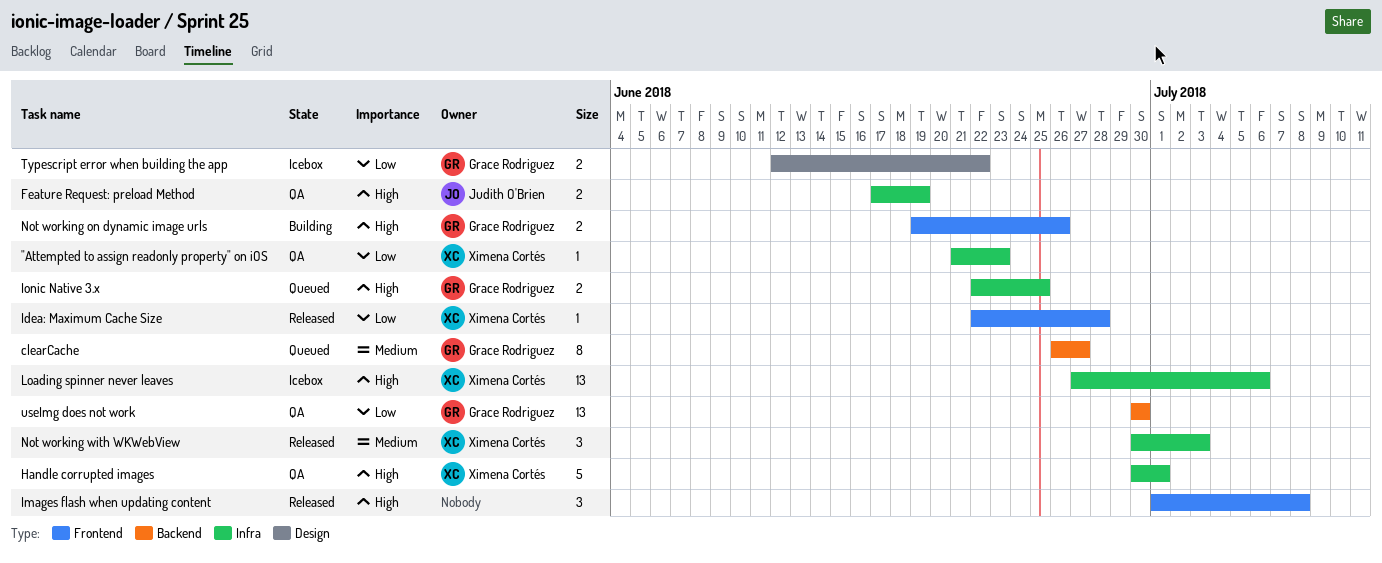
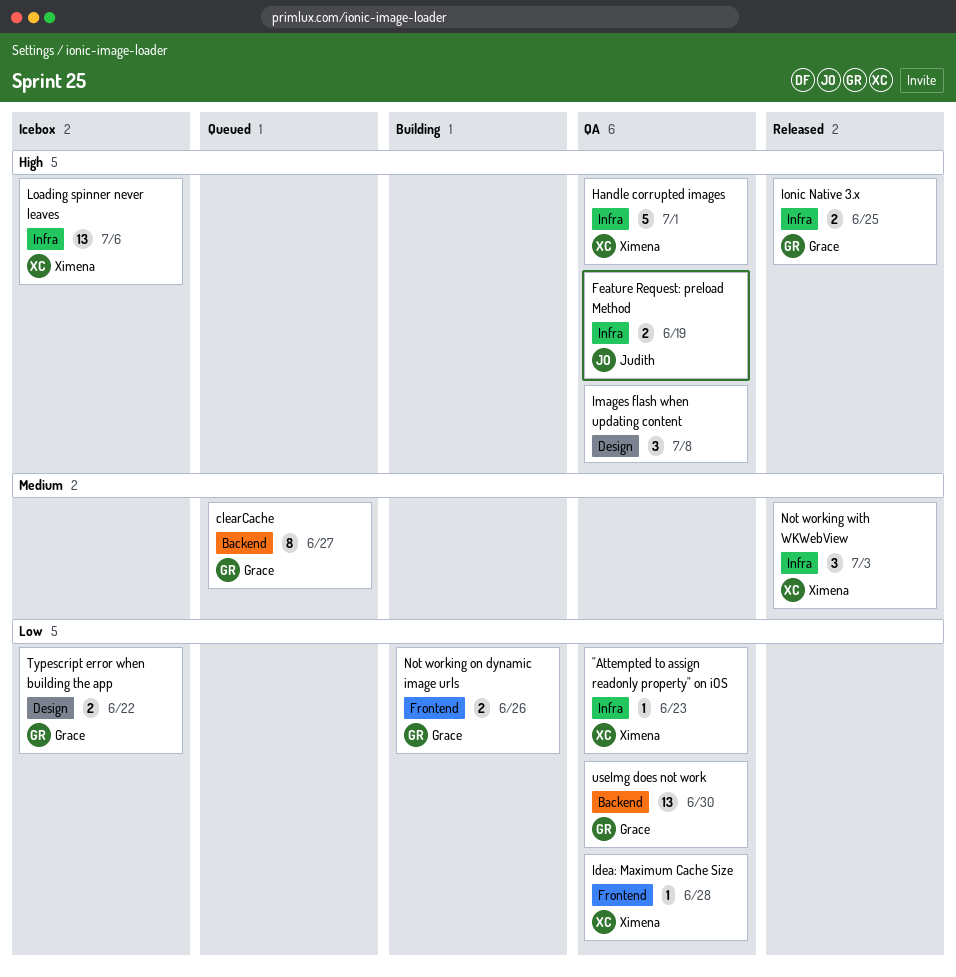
Idea: Maximum Cache Size, status: Released -> QA
Images flash when updating content, status: Released -> QA
Images flash when updating content, label: Frontend -> Design
Ionic Native 3.x, status: Queued -> Released
Not working on dynamic image urls, priority: High -> Low

